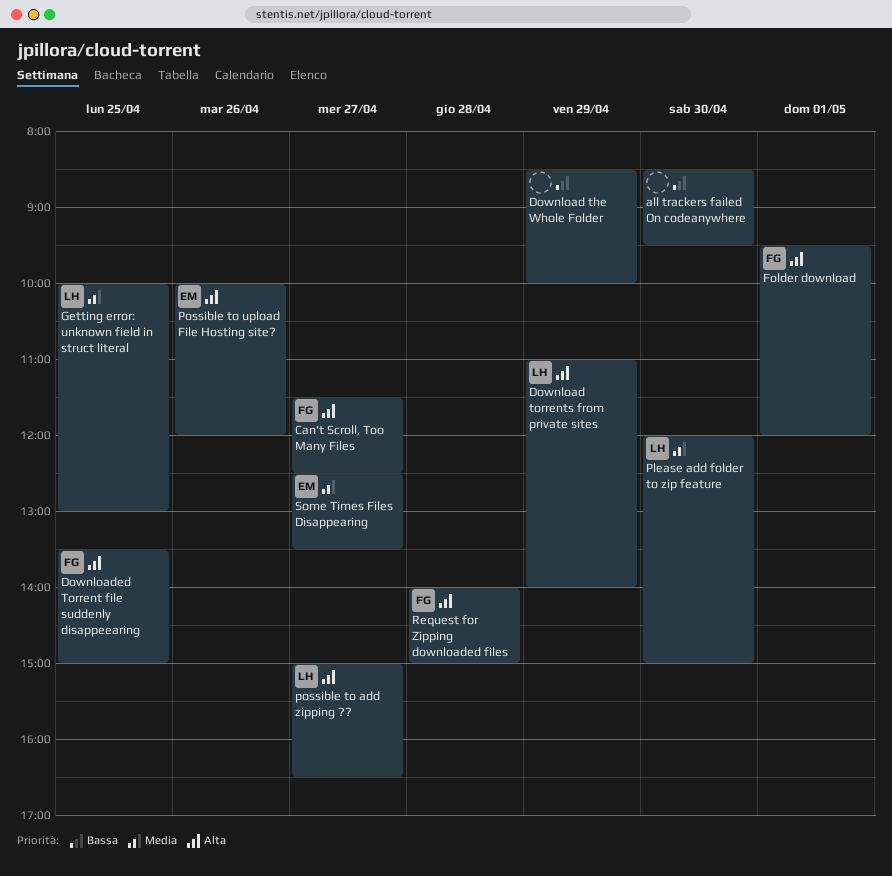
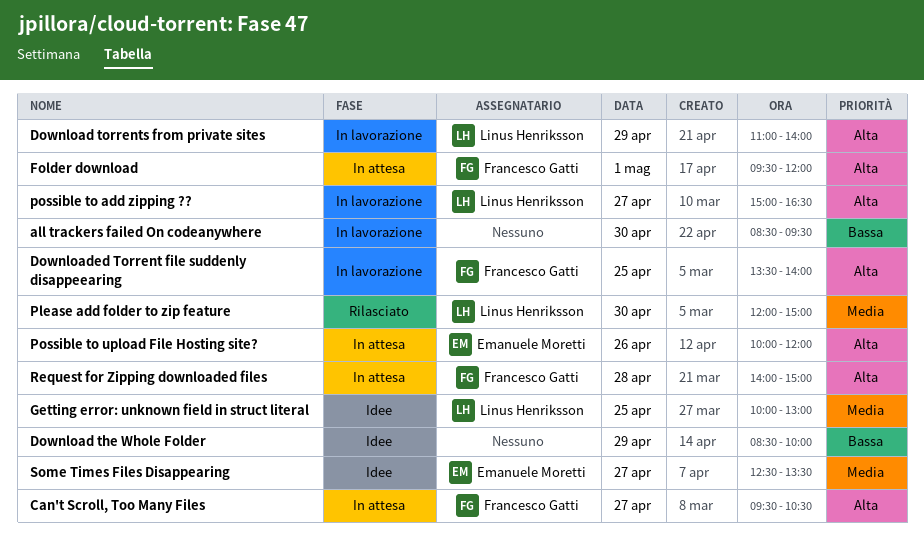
Can't Scroll, Too Many Files, begins: 11:30 -> 09:30
Can't Scroll, Too Many Files, ends: 12:30 -> 10:30
Downloaded Torrent file suddenly disappeearing, ends: 15:00 -> 14:00

